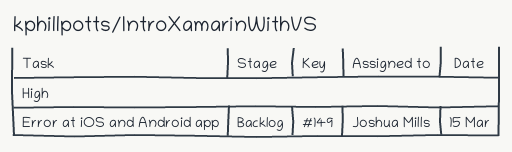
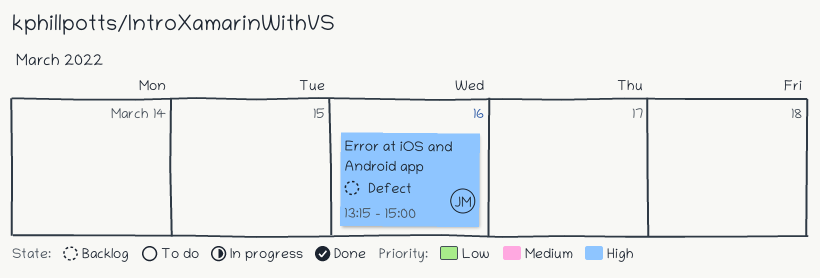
Error at iOS and Android app, day: Mar 15 -> Mar 16

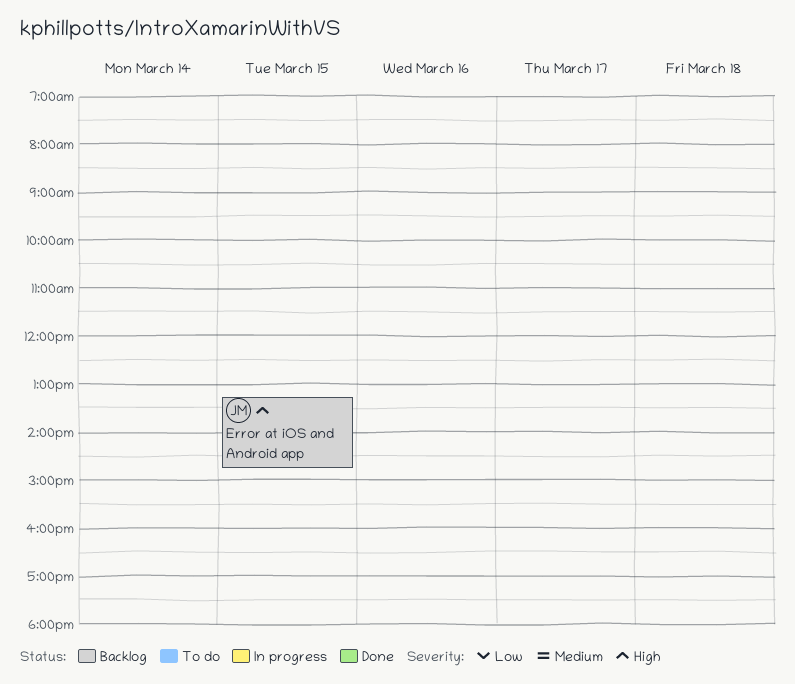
Error at iOS and Android app, day: Mar 16 -> Mar 15
Error at iOS and Android app, ends: 15:00 -> 14:45

